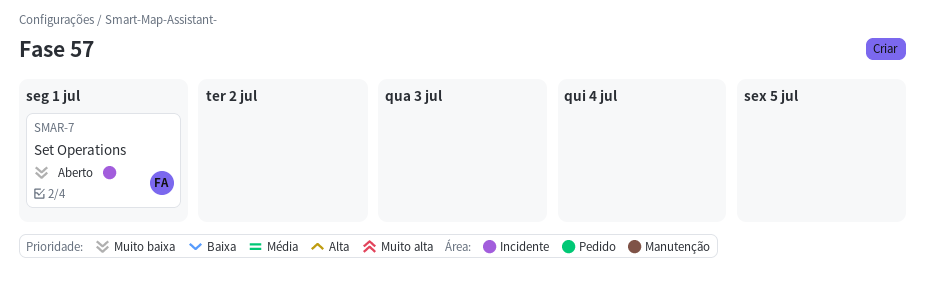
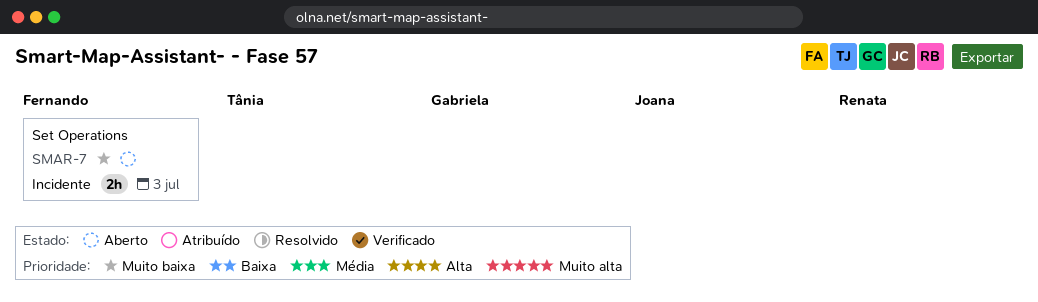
SMAR-7, due: Jul 1 -> Jul 3

